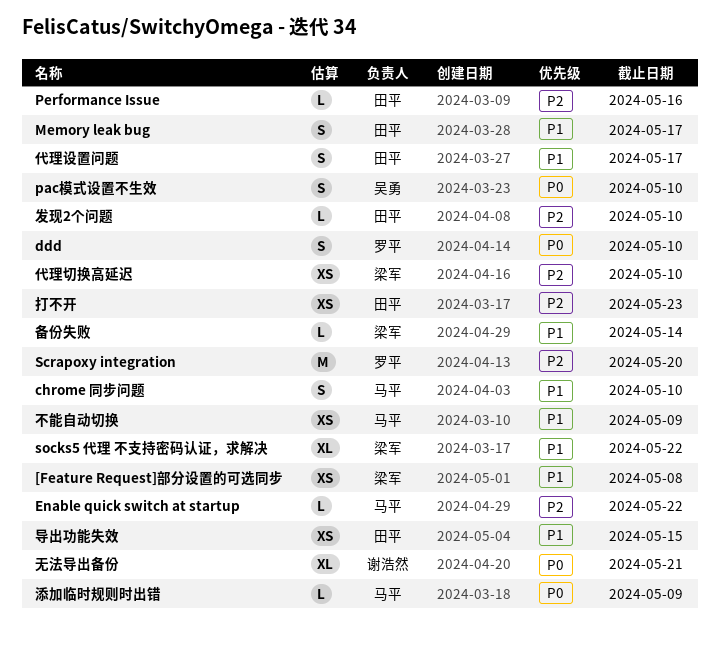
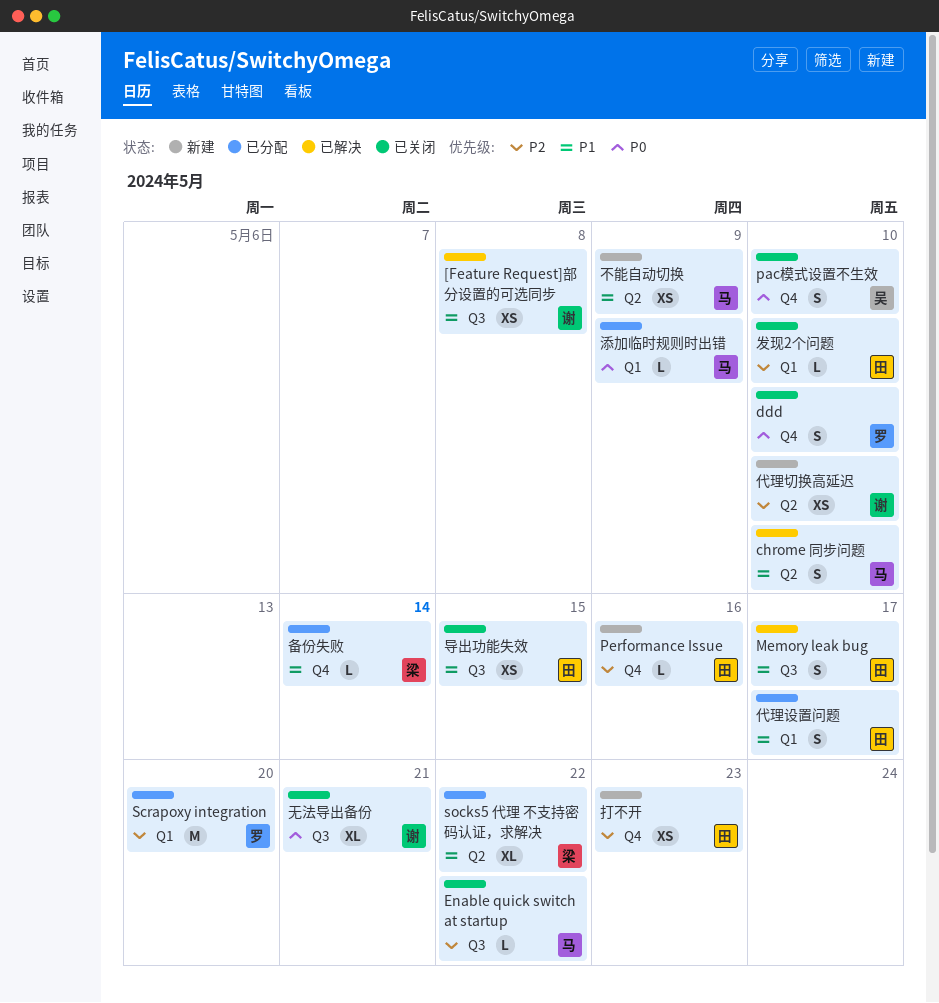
[Feature Request]部分设置的可选同步, owner: 梁军 -> 谢浩然
代理切换高延迟, owner: 梁军 -> 谢浩然

